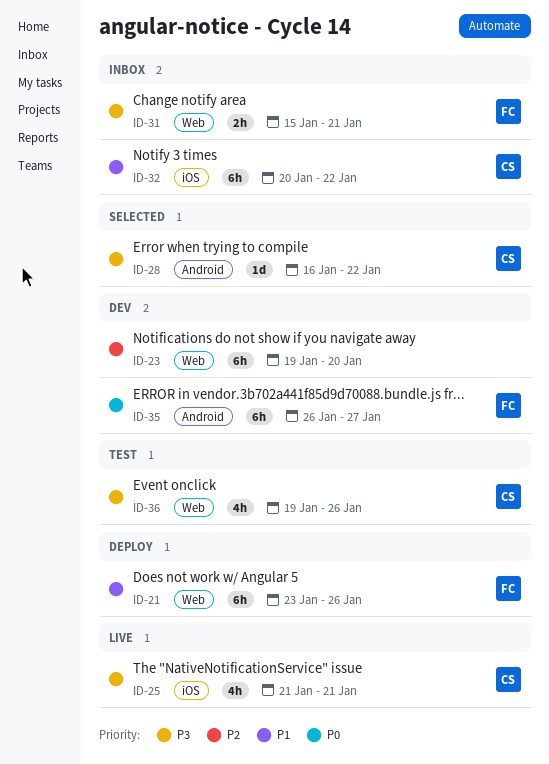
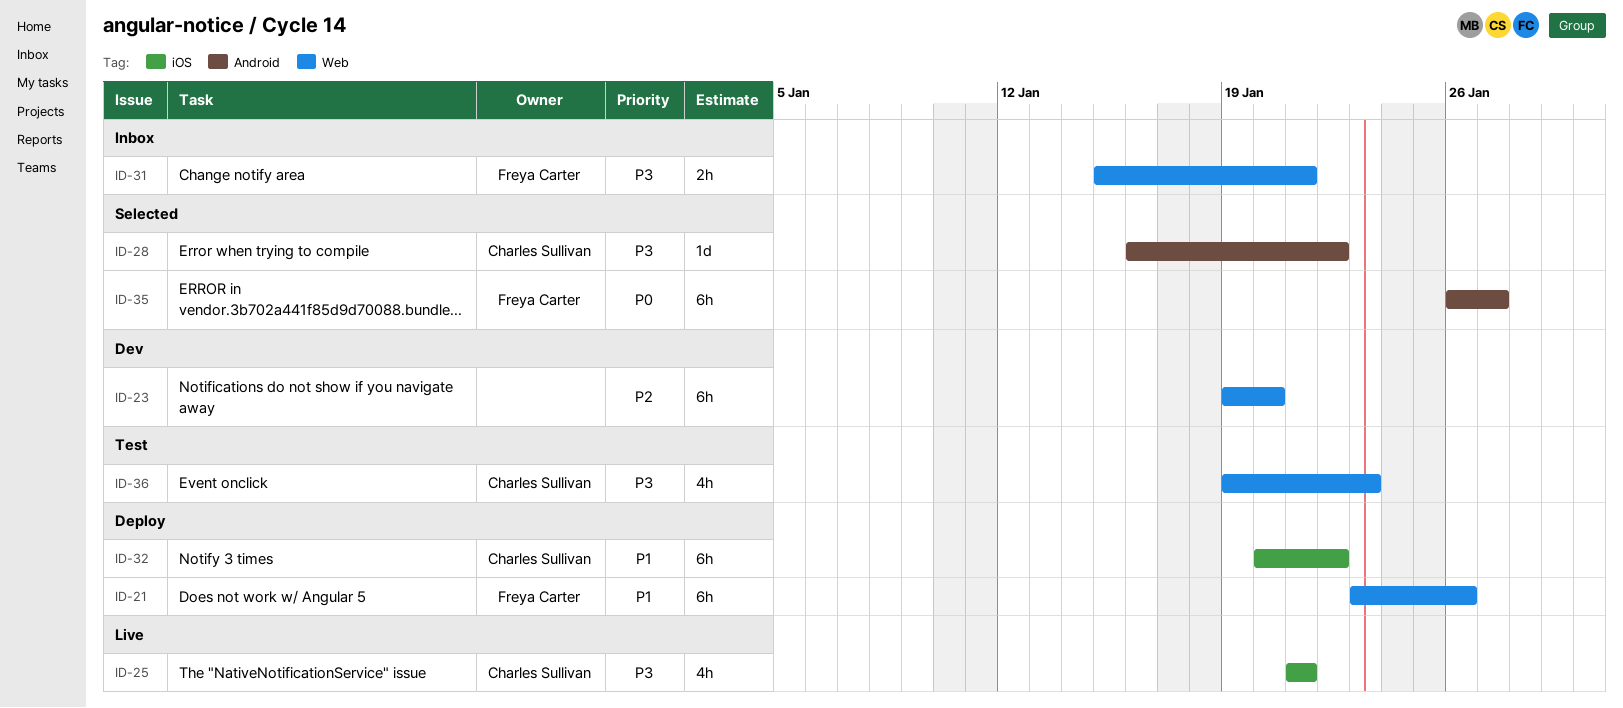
ID-32, status: Inbox -> Deploy
ID-35, status: Dev -> Selected
ID-36, due: Jan 26 -> Jan 23

